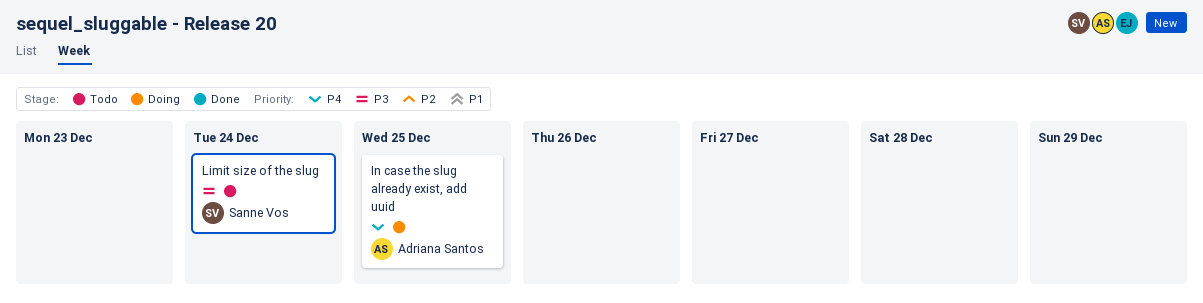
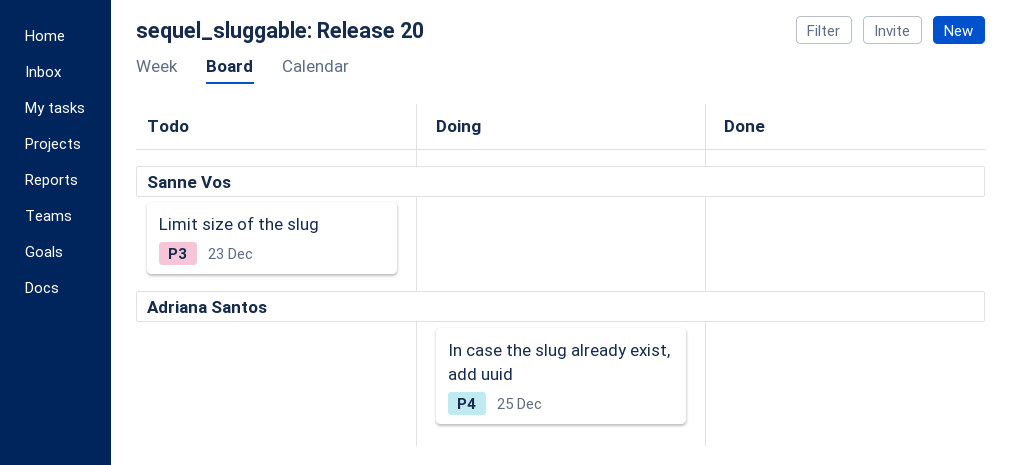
Limit size of the slug, due: Dec 24 -> Dec 23

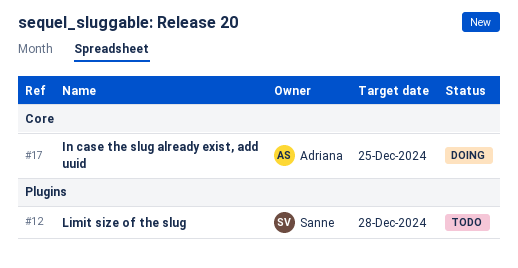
Limit size of the slug, due: Dec 23 -> Dec 28

